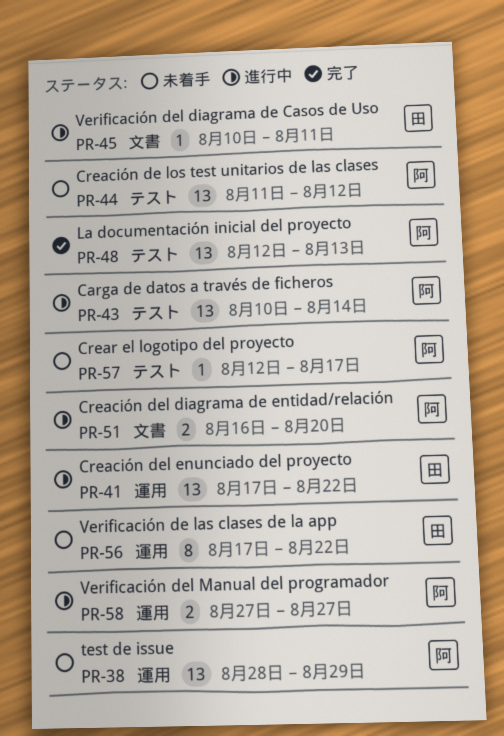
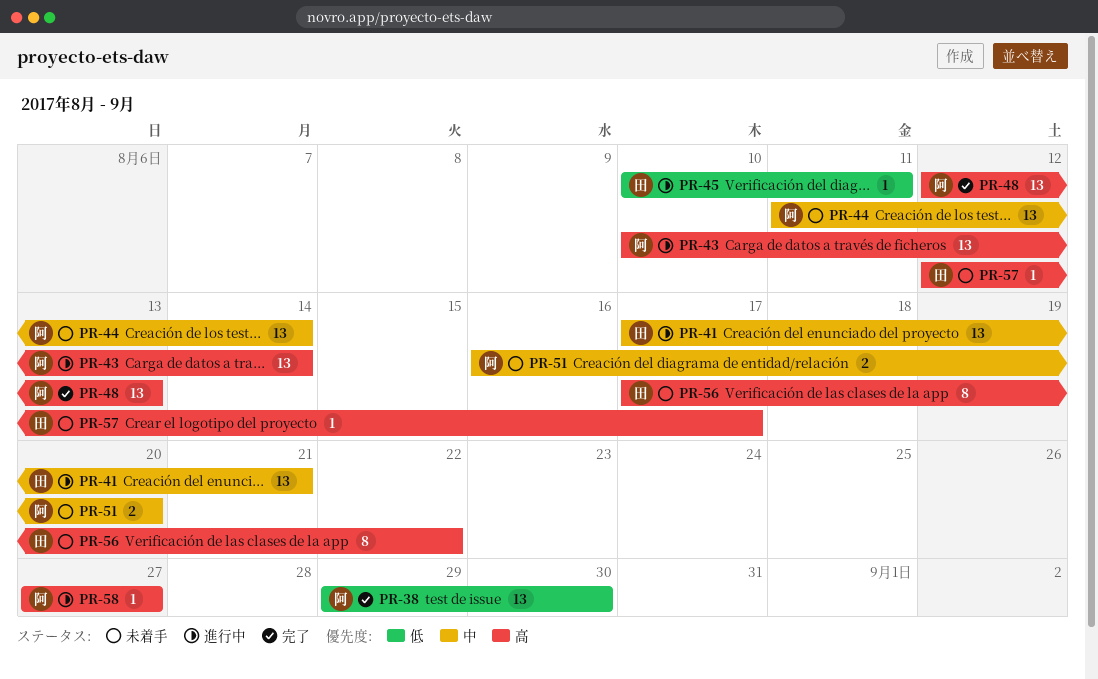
PR-38, status: 未着手 -> 完了
PR-38, start: Aug 28 -> Aug 29
PR-38, due: Aug 29 -> Aug 30
PR-41, due: Aug 22 -> Aug 21
PR-44, due: Aug 12 -> Aug 14
PR-51, status: 進行中 -> 未着手
PR-57, owner: 阿 -> 田
PR-58, estimate: 2 -> 1

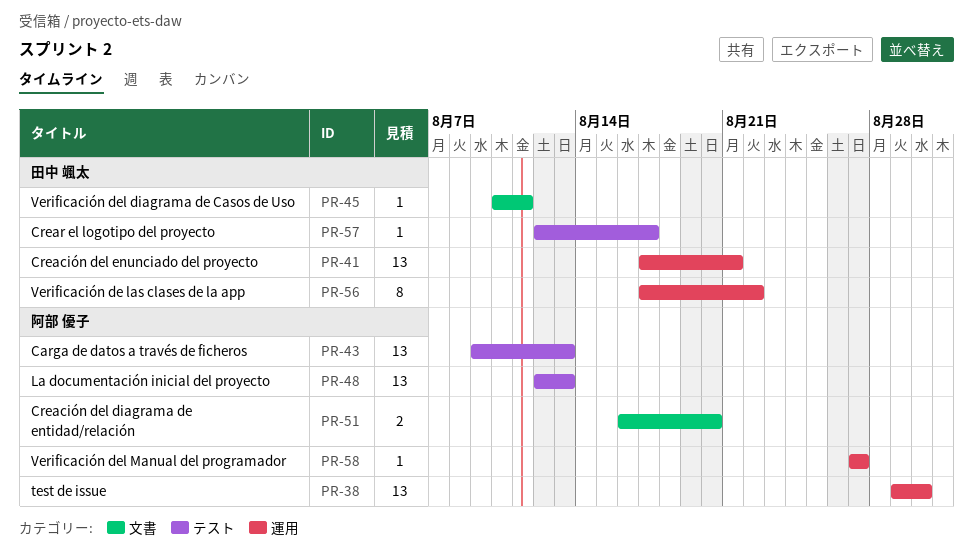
PR-43, start: Aug 10 -> Aug 9
PR-43, due: Aug 14 -> Aug 13
PR-44: present -> none

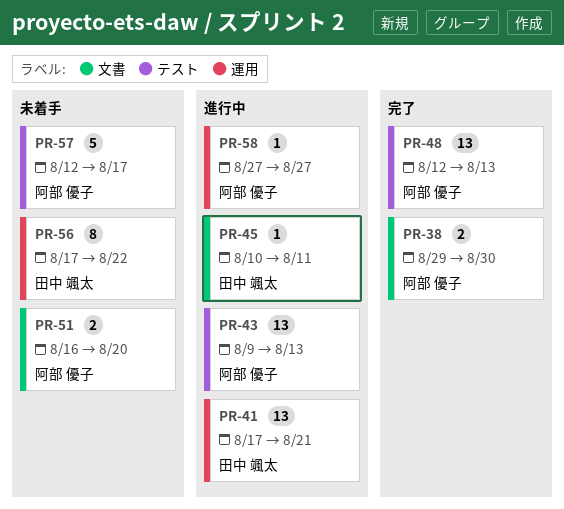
PR-38, label: 運用 -> 文書
PR-38, estimate: 13 -> 2
PR-57, owner: 田中 颯太 -> 阿部 優子
PR-57, estimate: 1 -> 5

